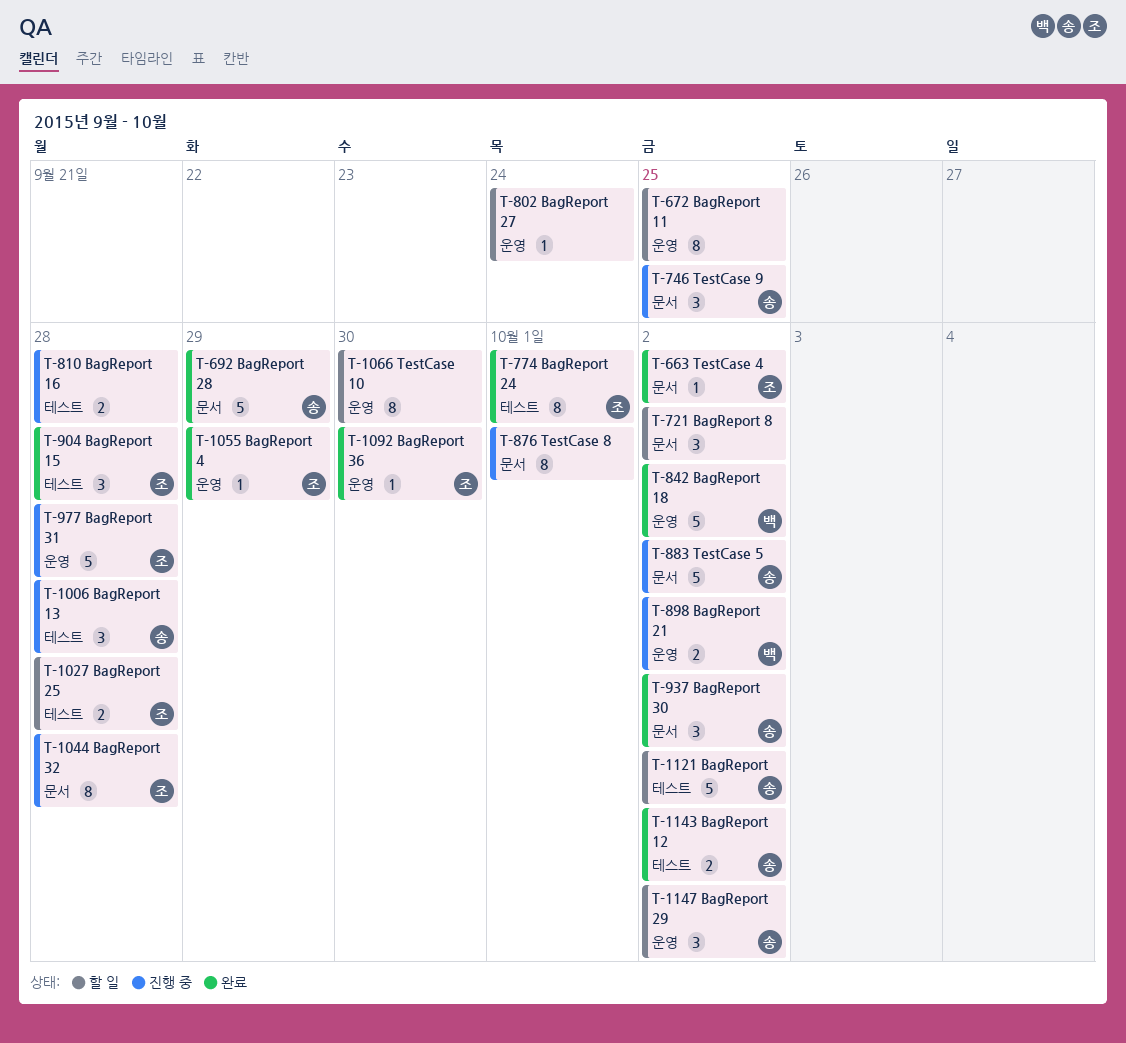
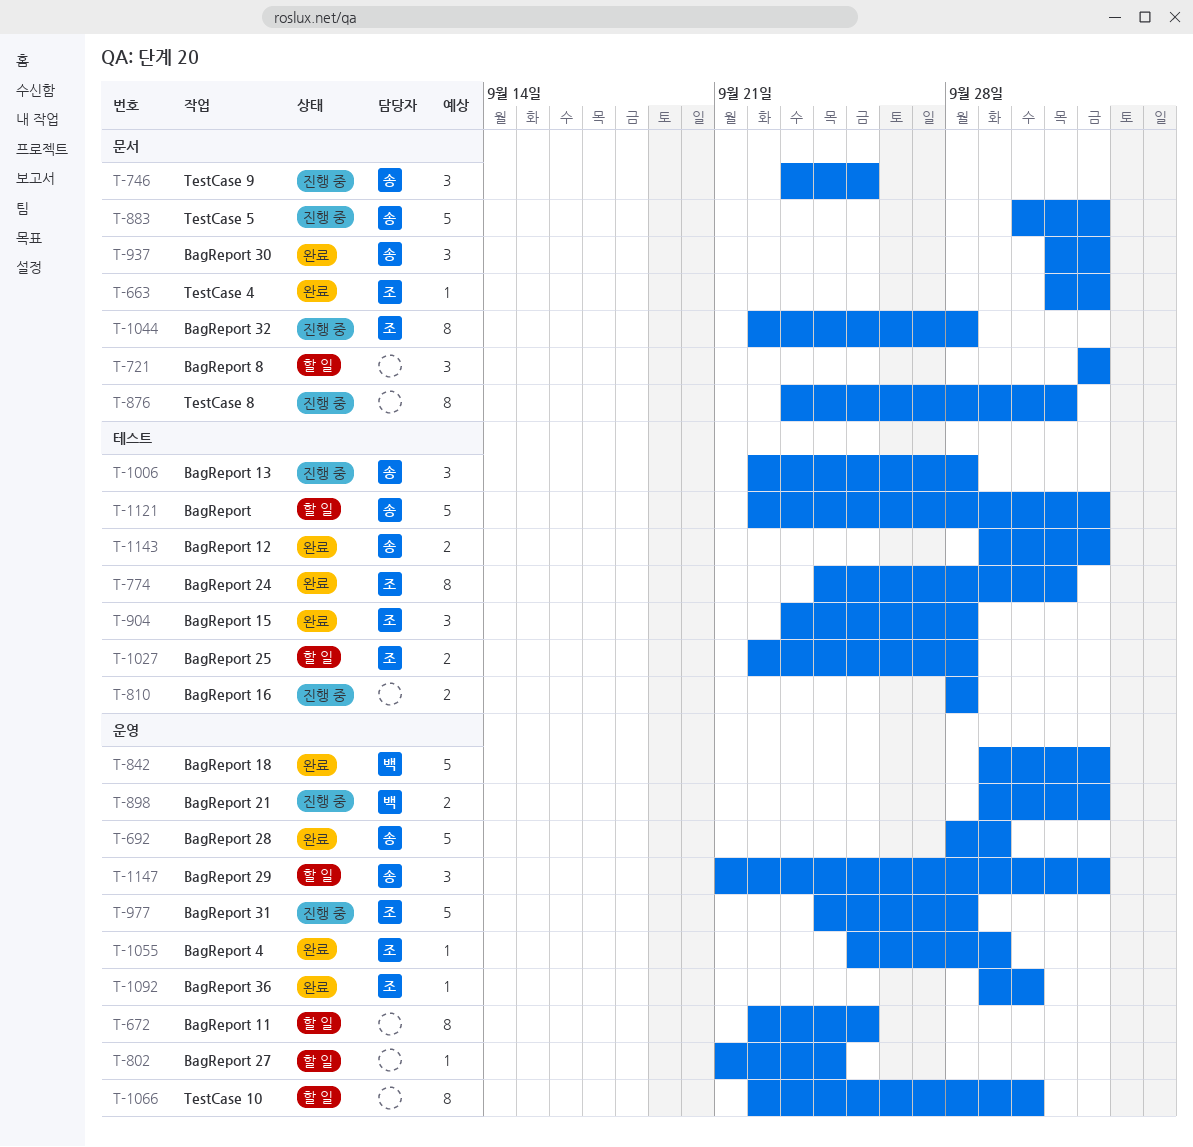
T-692, label: 문서 -> 운영

